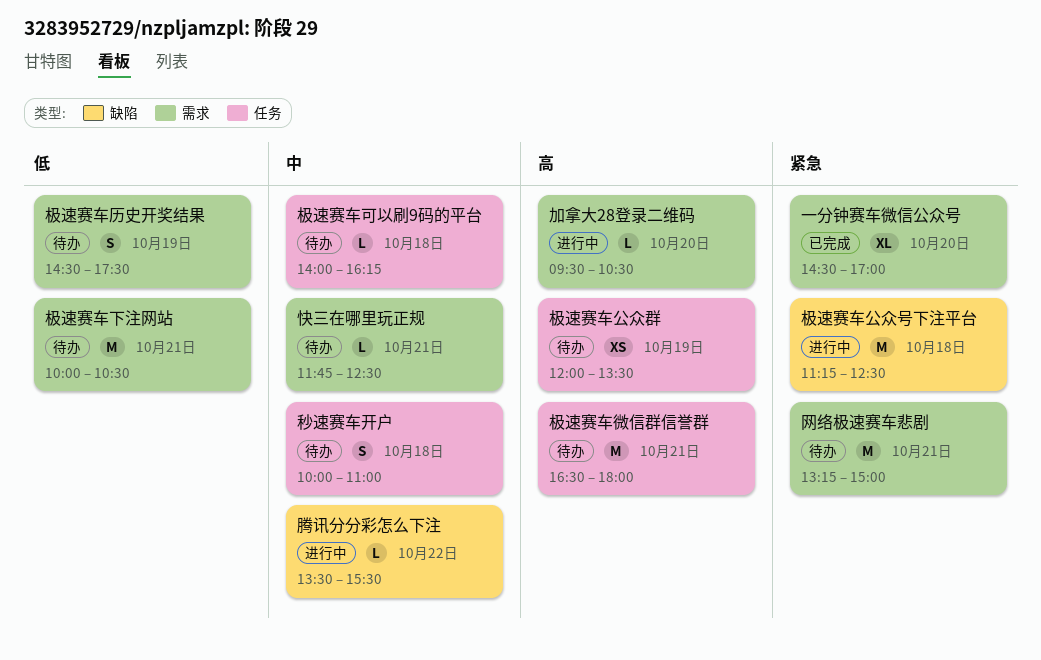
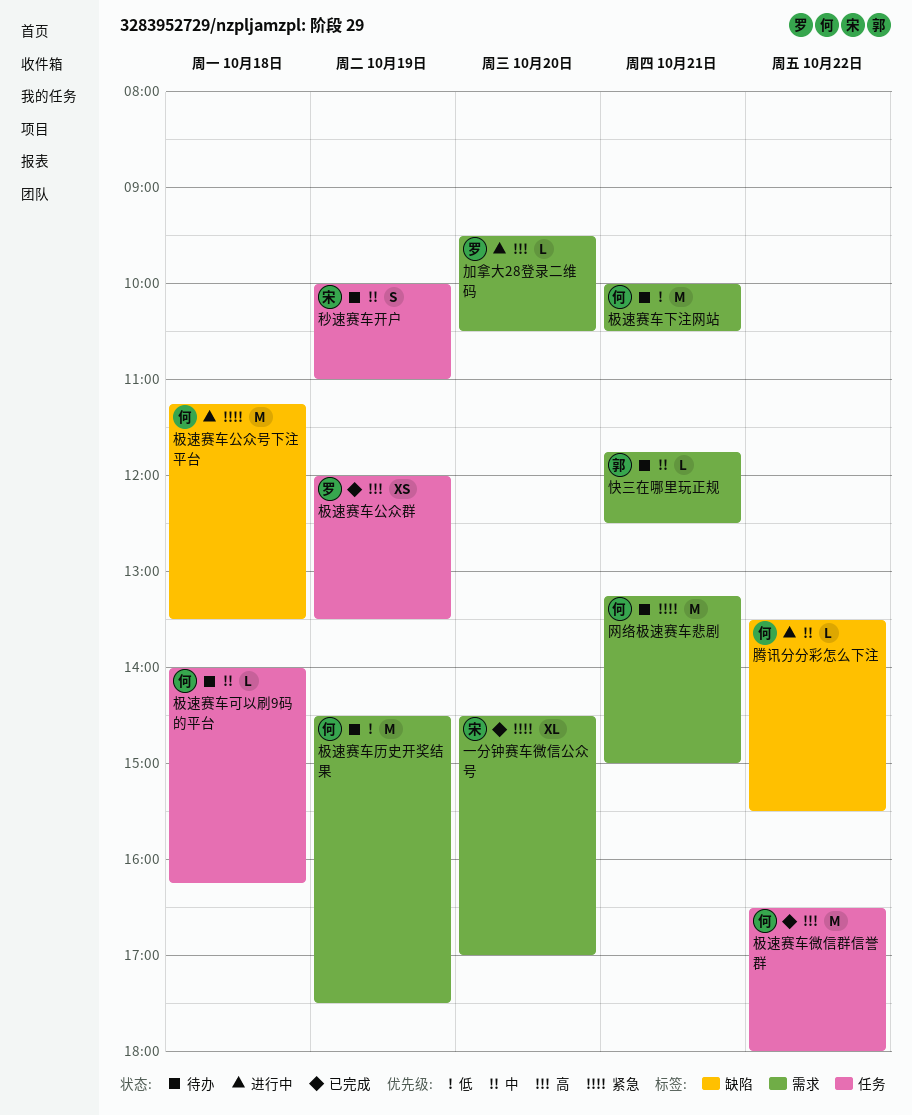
极速赛车公众号下注平台, ends: 12:30 -> 13:30
极速赛车公众群, status: 待办 -> 已完成
极速赛车历史开奖结果, estimate: S -> M
极速赛车微信群信誉群, status: 待办 -> 已完成
极速赛车微信群信誉群, day: Oct 21 -> Oct 22
秒速赛车开户, day: Oct 18 -> Oct 19

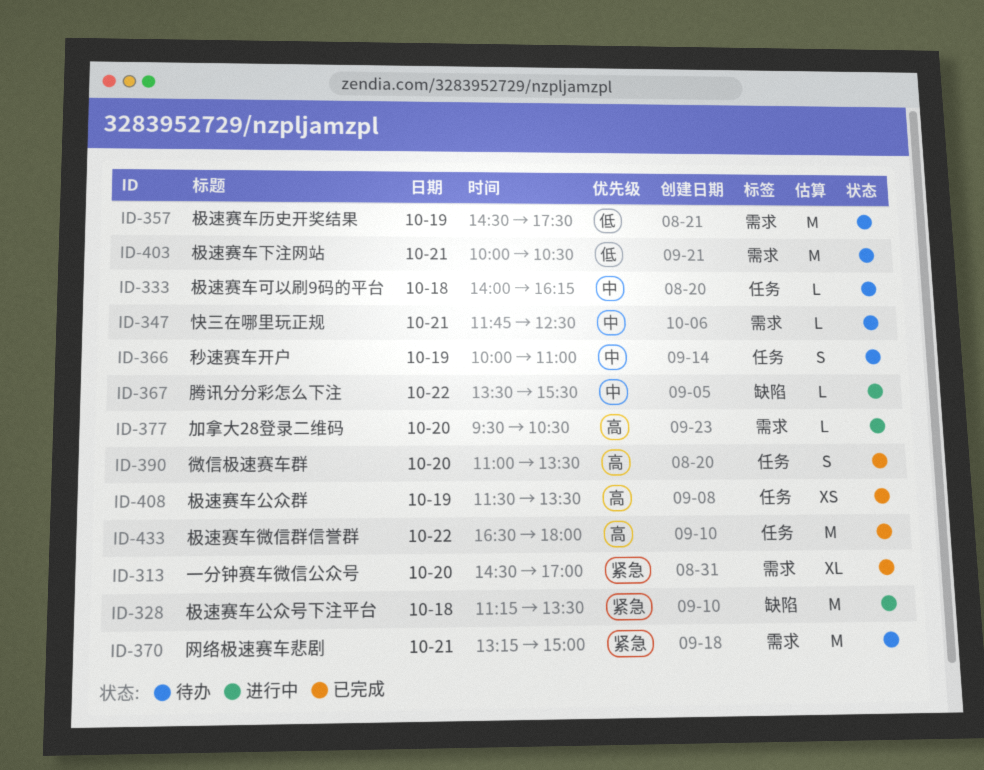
微信极速赛车群: none -> present
极速赛车公众群, begins: 12:00 -> 11:30

